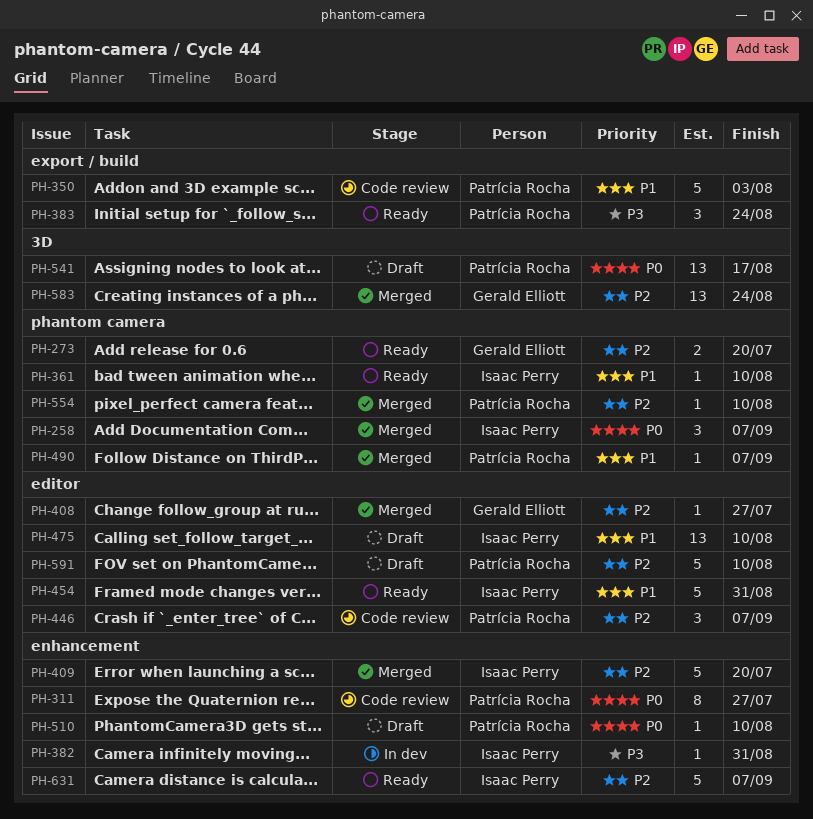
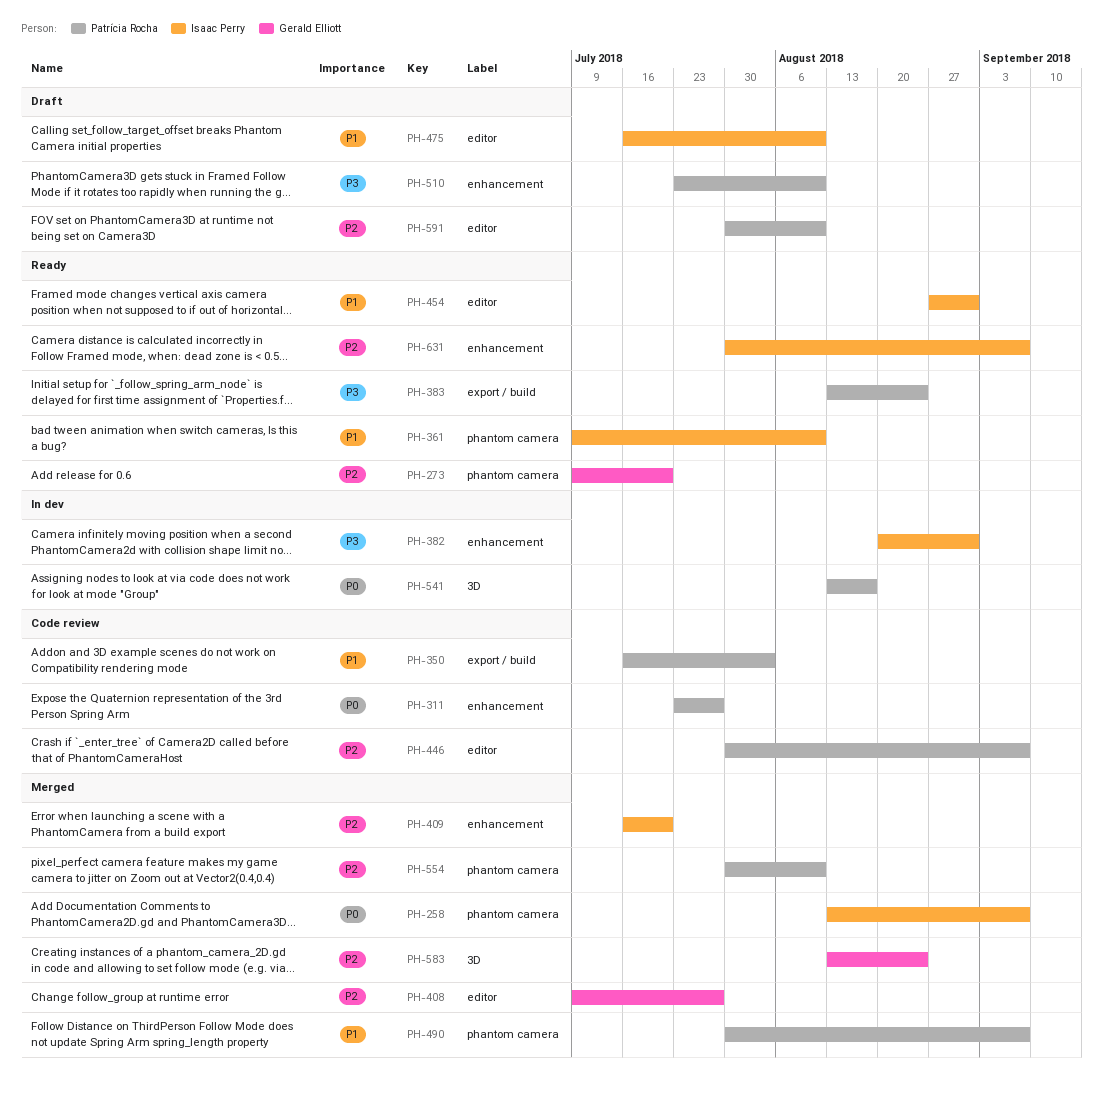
PH-510, priority: P0 -> P3
PH-541, status: Draft -> In dev

